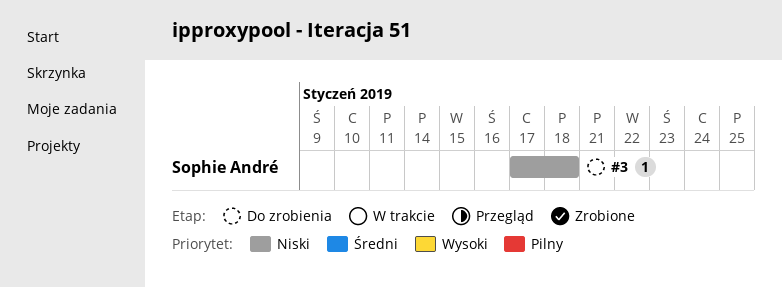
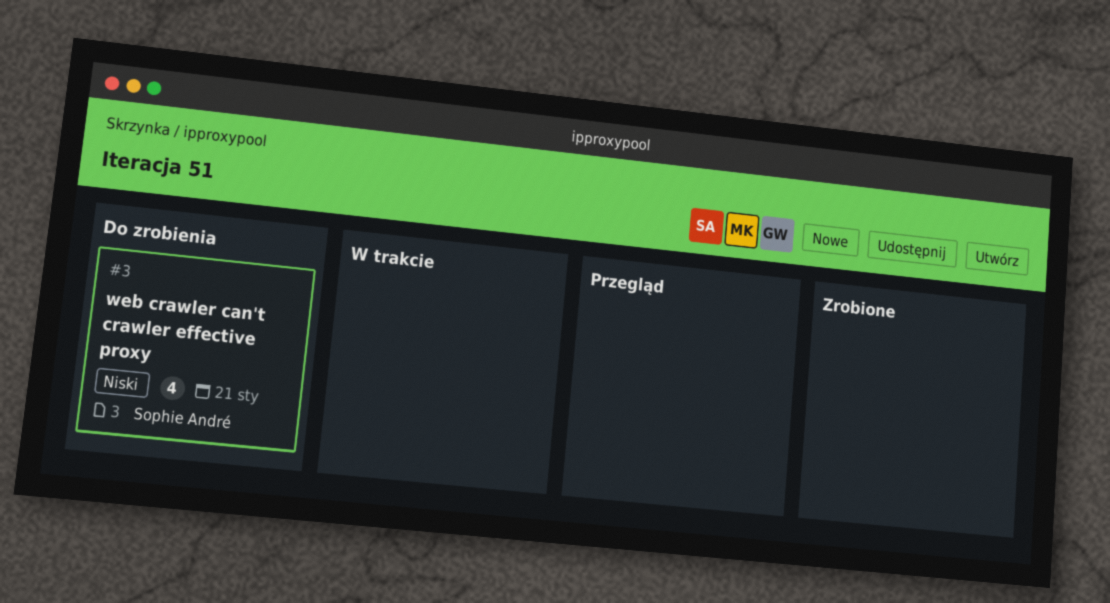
#3, estimate: 1 -> 4
#3, due: Jan 18 -> Jan 21

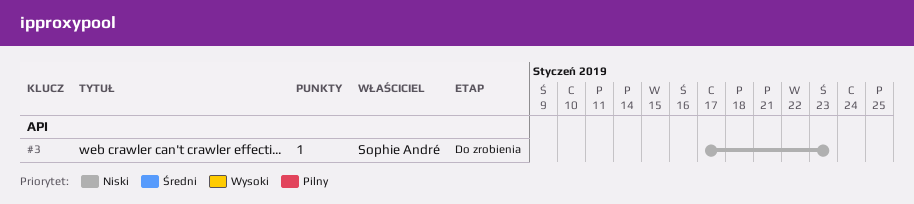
#3, estimate: 4 -> 1
#3, due: Jan 21 -> Jan 23

